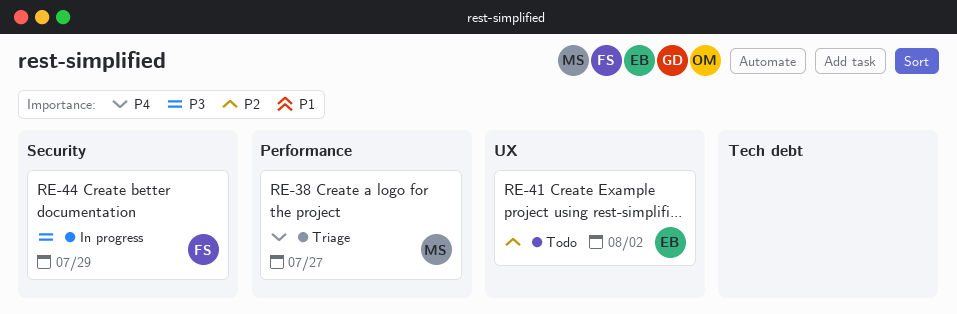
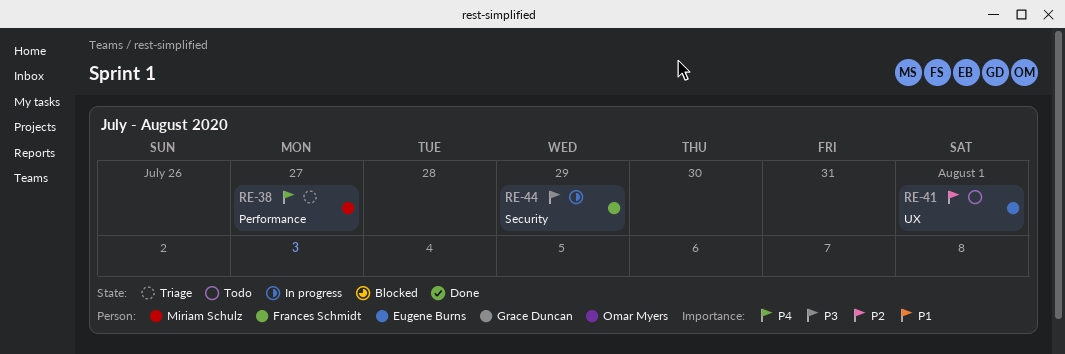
RE-41, due: Aug 2 -> Aug 1

